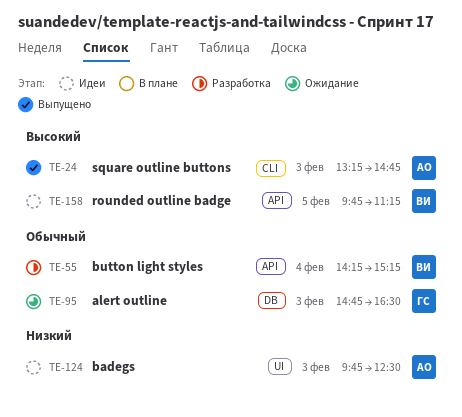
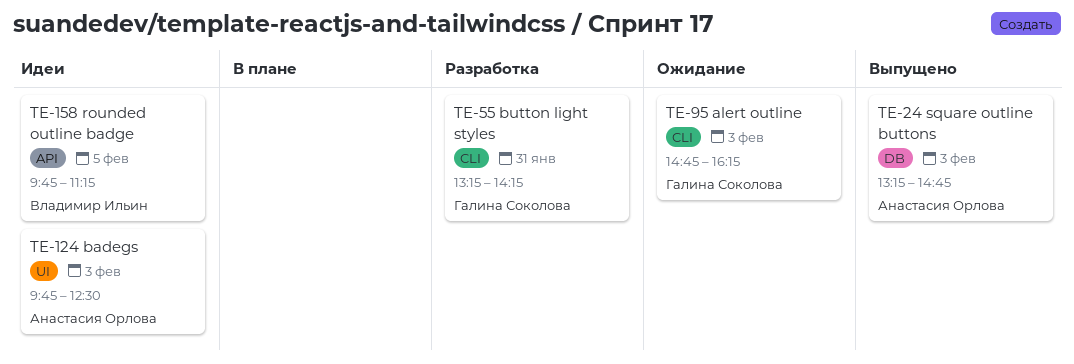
TE-24, label: CLI -> DB
TE-55, owner: Владимир Ильин -> Галина Соколова
TE-55, label: API -> CLI
TE-55, day: Feb 4 -> Jan 31
TE-55, begins: 14:15 -> 13:15
TE-55, ends: 15:15 -> 14:15
TE-95, label: DB -> CLI
TE-95, ends: 16:30 -> 16:15

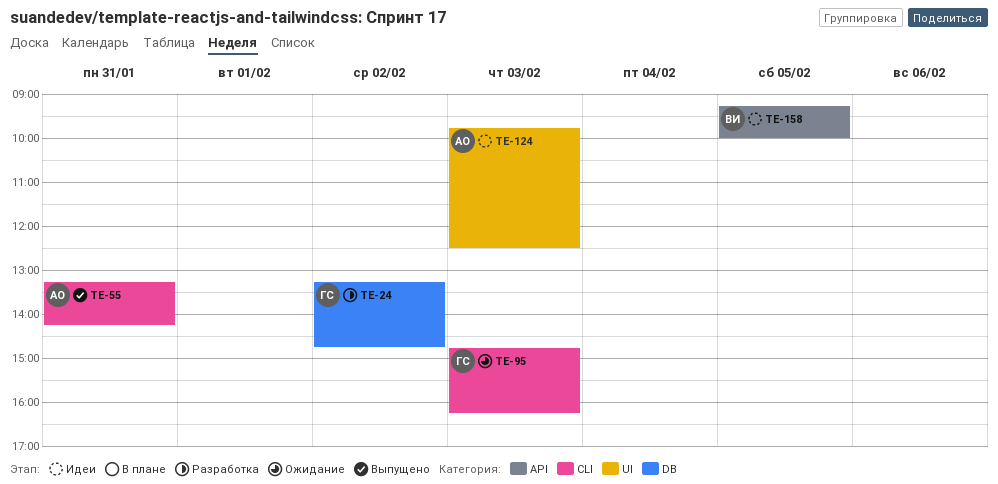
TE-24, status: Выпущено -> Разработка
TE-24, owner: Анастасия Орлова -> Галина Соколова
TE-24, day: Feb 3 -> Feb 2
TE-55, status: Разработка -> Выпущено
TE-55, owner: Галина Соколова -> Анастасия Орлова
TE-158, begins: 09:45 -> 09:15
TE-158, ends: 11:15 -> 10:00

